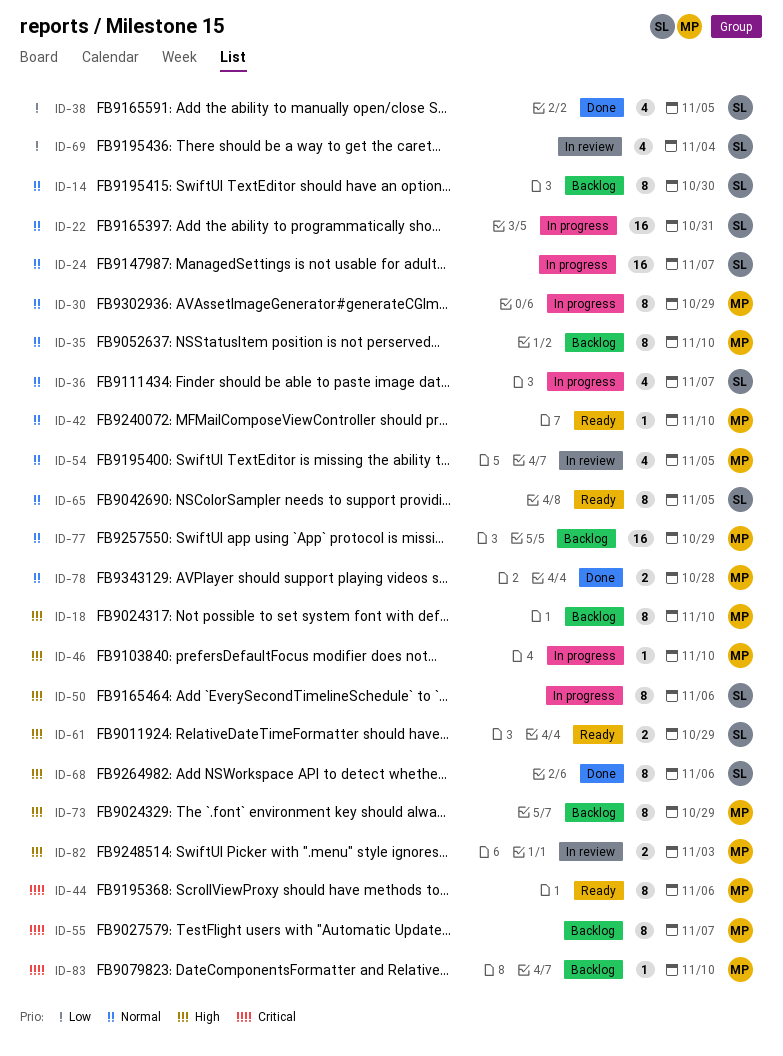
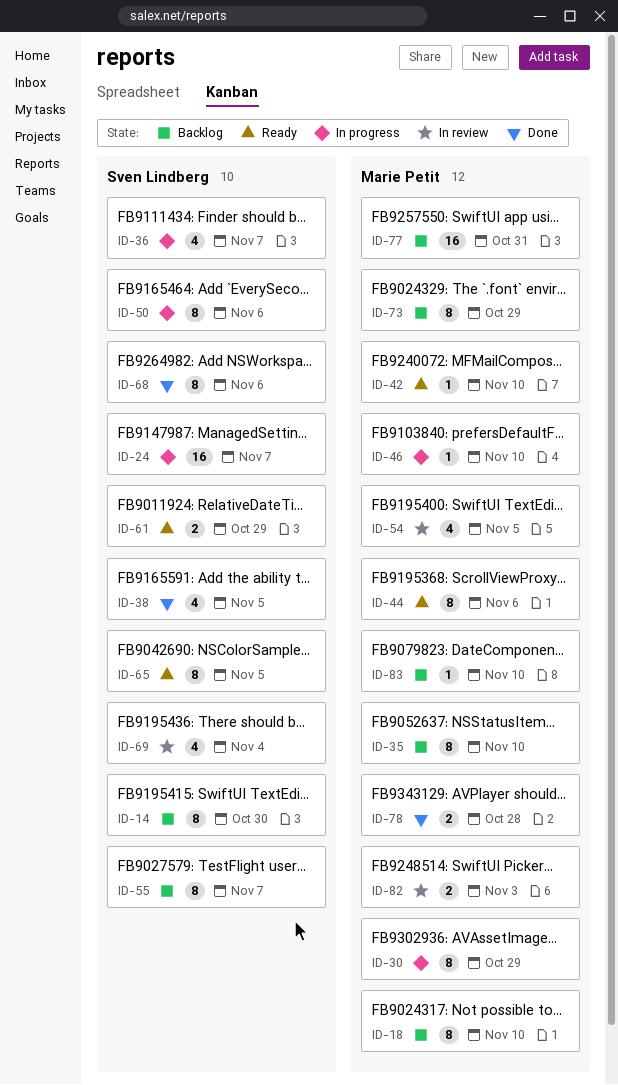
ID-22: present -> none
ID-55, owner: Marie Petit -> Sven Lindberg
ID-77, due: Oct 29 -> Oct 31

